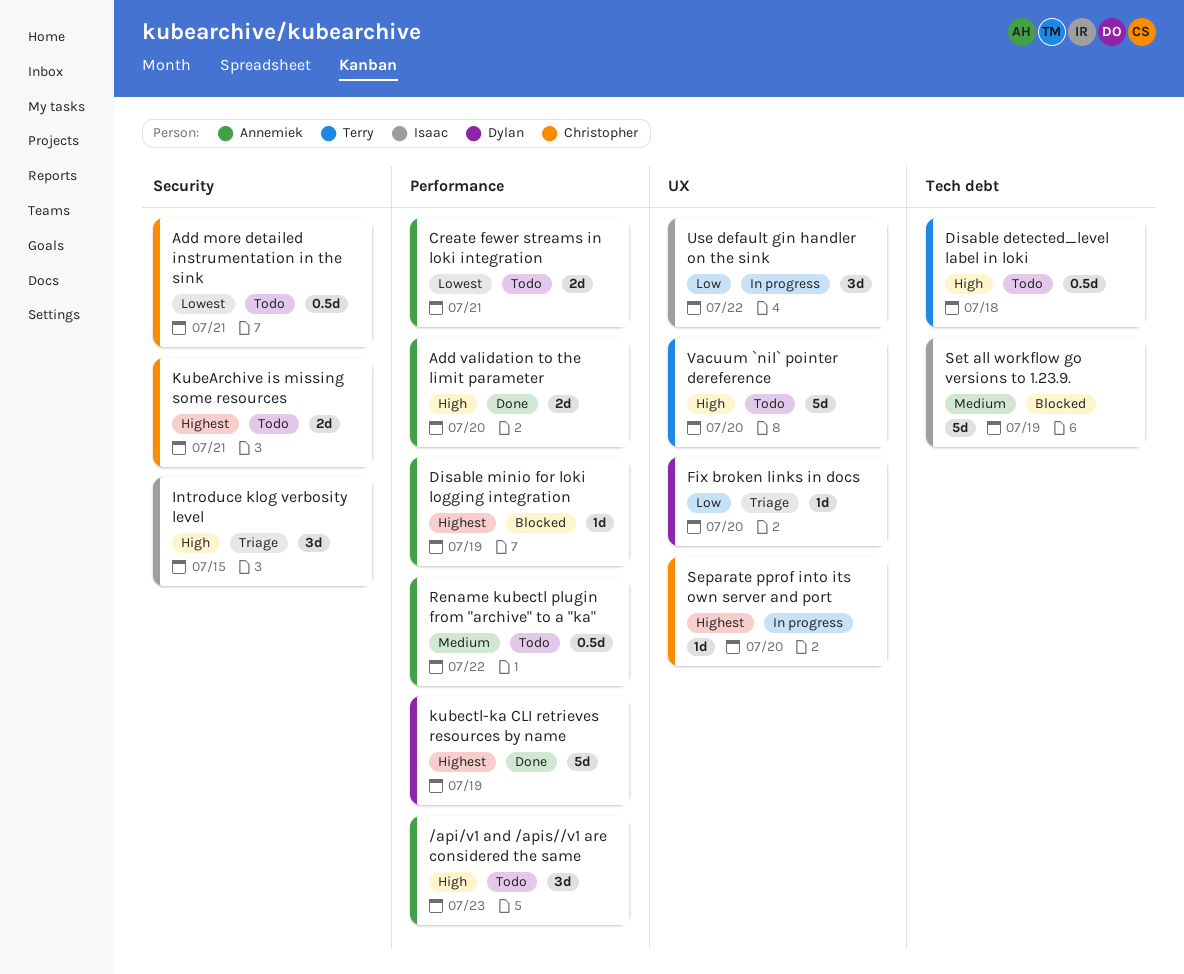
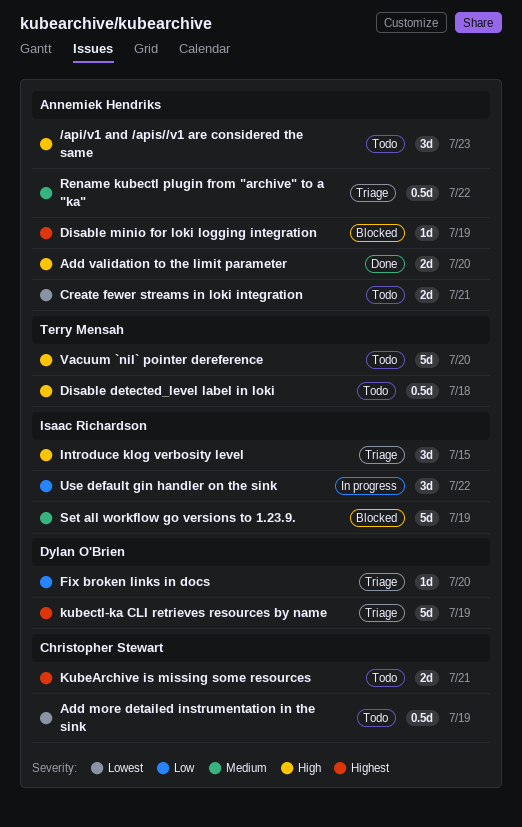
Add more detailed instrumentation in the sink, due: Jul 21 -> Jul 19
kubectl-ka CLI retrieves resources by name, status: Done -> Triage
Rename kubectl plugin from "archive" to a "ka", status: Todo -> Triage
Separate pprof into its own server and port: present -> none

